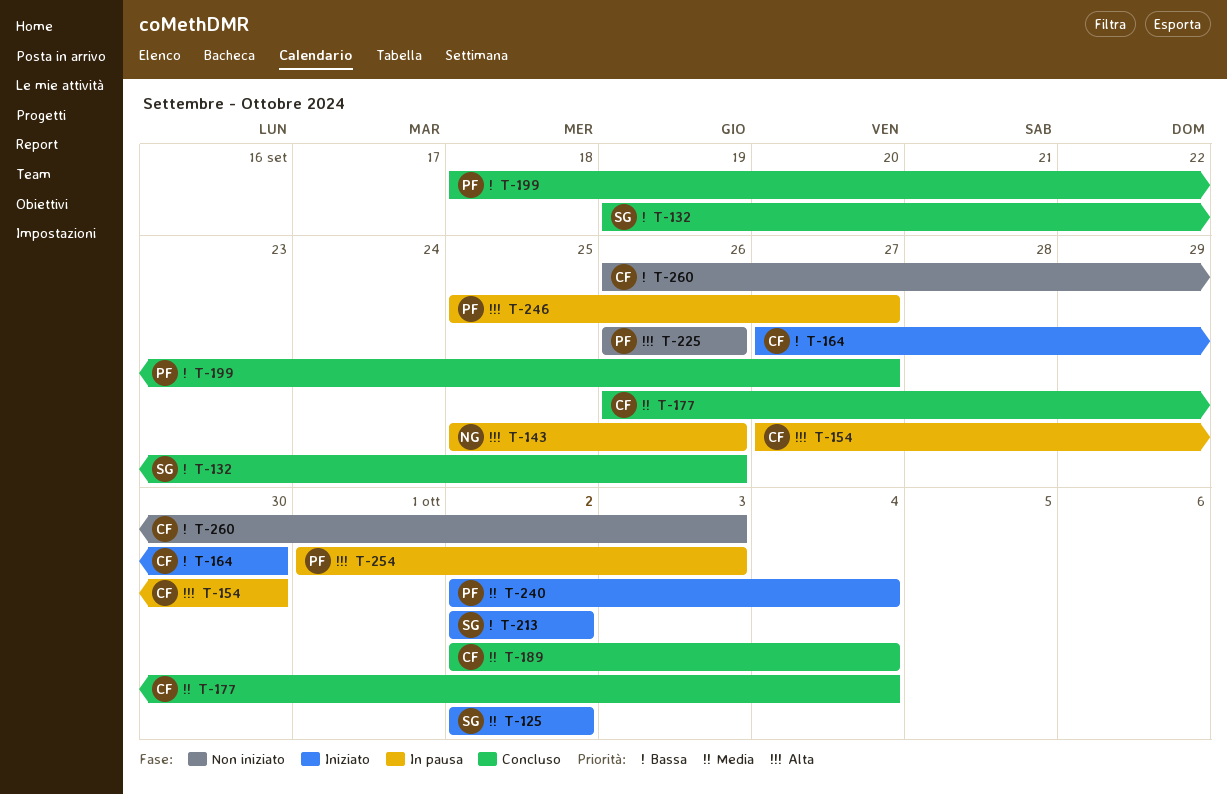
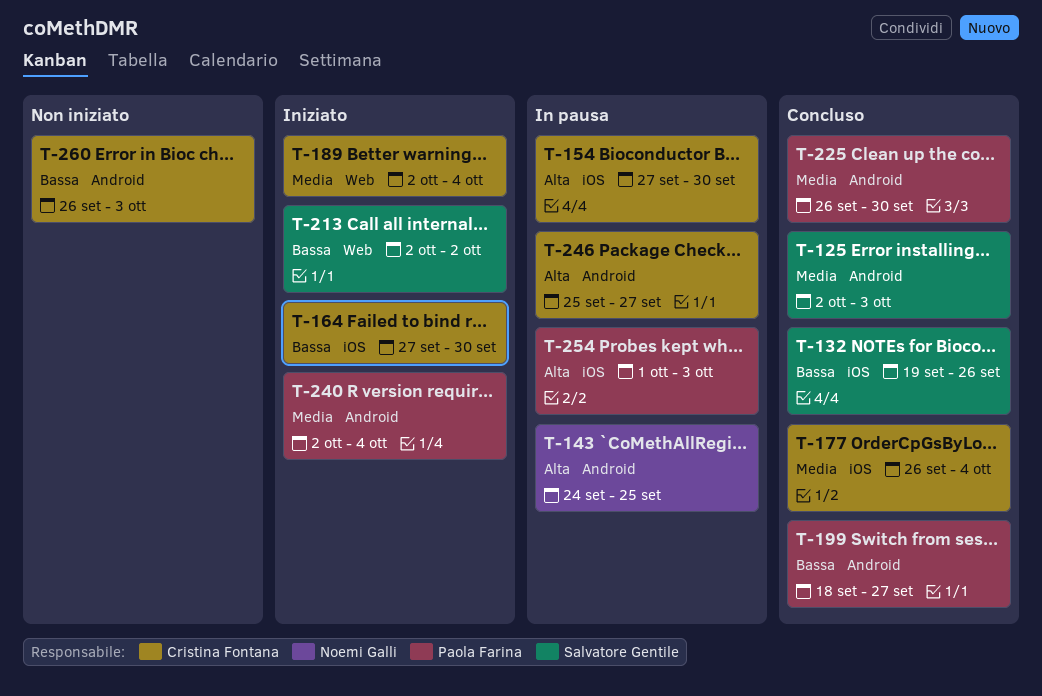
T-125, status: Iniziato -> Concluso
T-125, due: Oct 2 -> Oct 3
T-143, start: Sep 25 -> Sep 24
T-143, due: Sep 26 -> Sep 25
T-189, status: Concluso -> Iniziato
T-225, status: Non iniziato -> Concluso
T-225, priority: Alta -> Media
T-225, due: Sep 26 -> Sep 30
T-246, owner: Paola Farina -> Cristina Fontana

